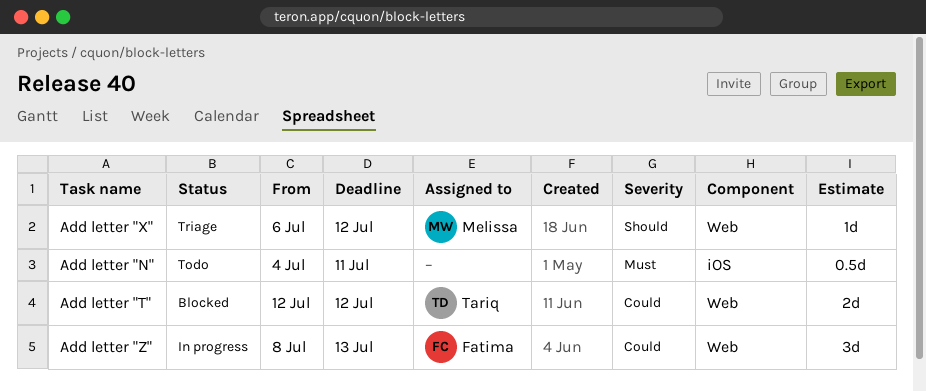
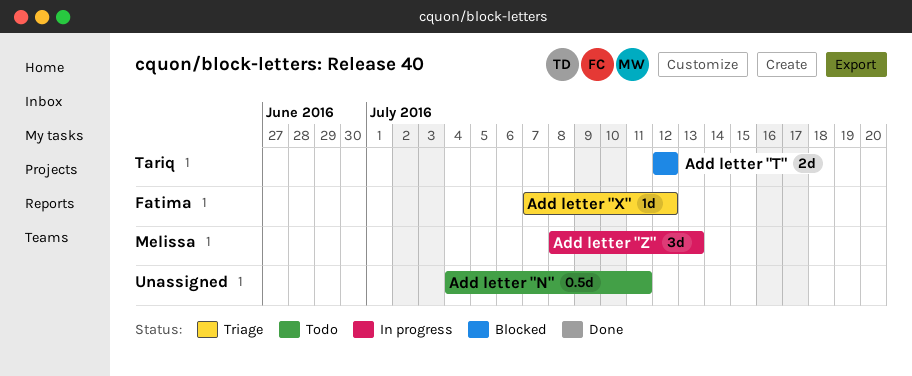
Add letter "X", owner: Melissa -> Fatima
Add letter "X", start: Jul 6 -> Jul 7
Add letter "Z", owner: Fatima -> Melissa

